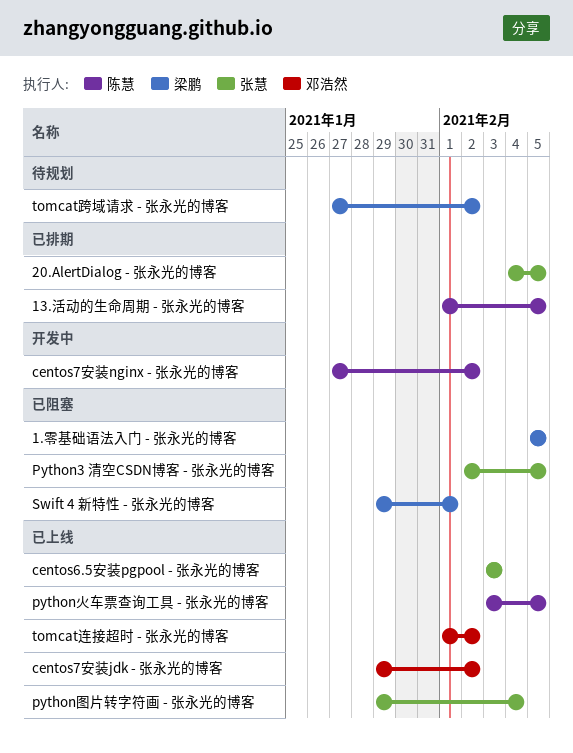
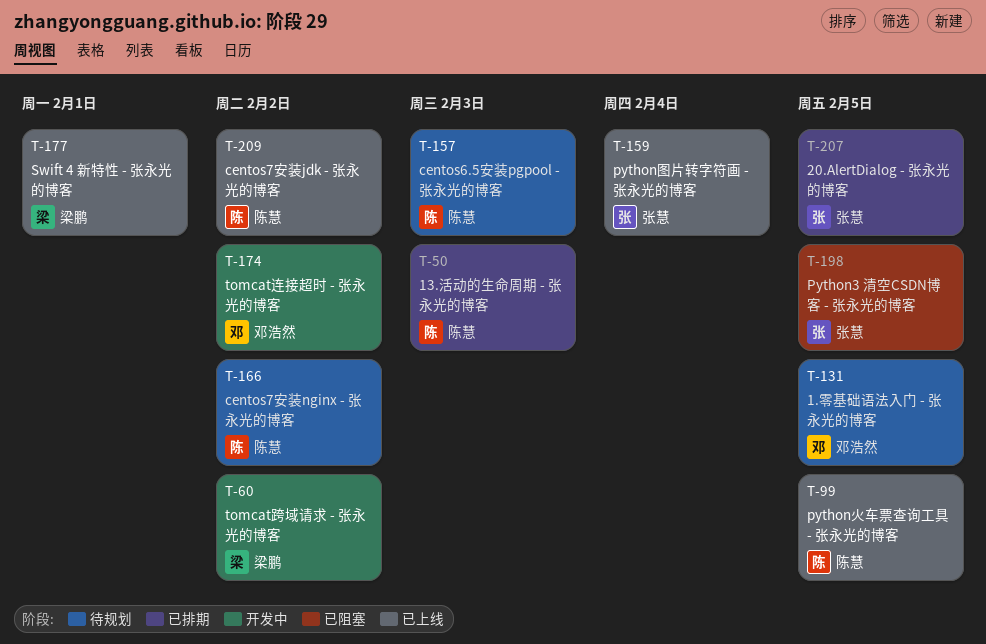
1.零基础语法入门 - 张永光的博客, status: 已阻塞 -> 待规划
1.零基础语法入门 - 张永光的博客, owner: 梁鹏 -> 邓浩然
13.活动的生命周期 - 张永光的博客, due: Feb 5 -> Feb 3
centos6.5安装pgpool - 张永光的博客, status: 已上线 -> 待规划
centos6.5安装pgpool - 张永光的博客, owner: 张慧 -> 陈慧
centos7安装jdk - 张永光的博客, owner: 邓浩然 -> 陈慧
centos7安装nginx - 张永光的博客, status: 开发中 -> 待规划
Swift 4 新特性 - 张永光的博客, status: 已阻塞 -> 已上线
tomcat跨域请求 - 张永光的博客, status: 待规划 -> 开发中
tomcat连接超时 - 张永光的博客, status: 已上线 -> 开发中

